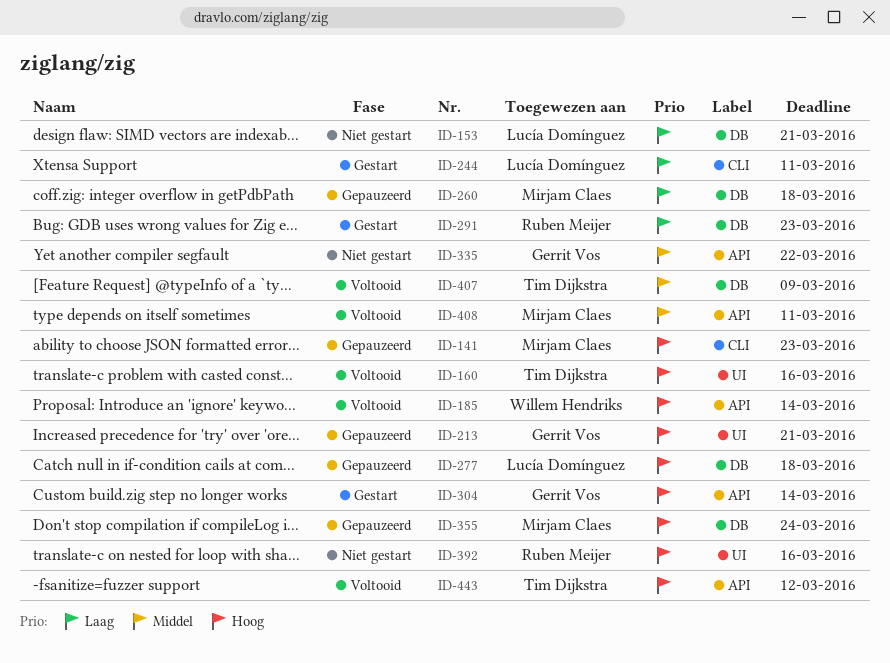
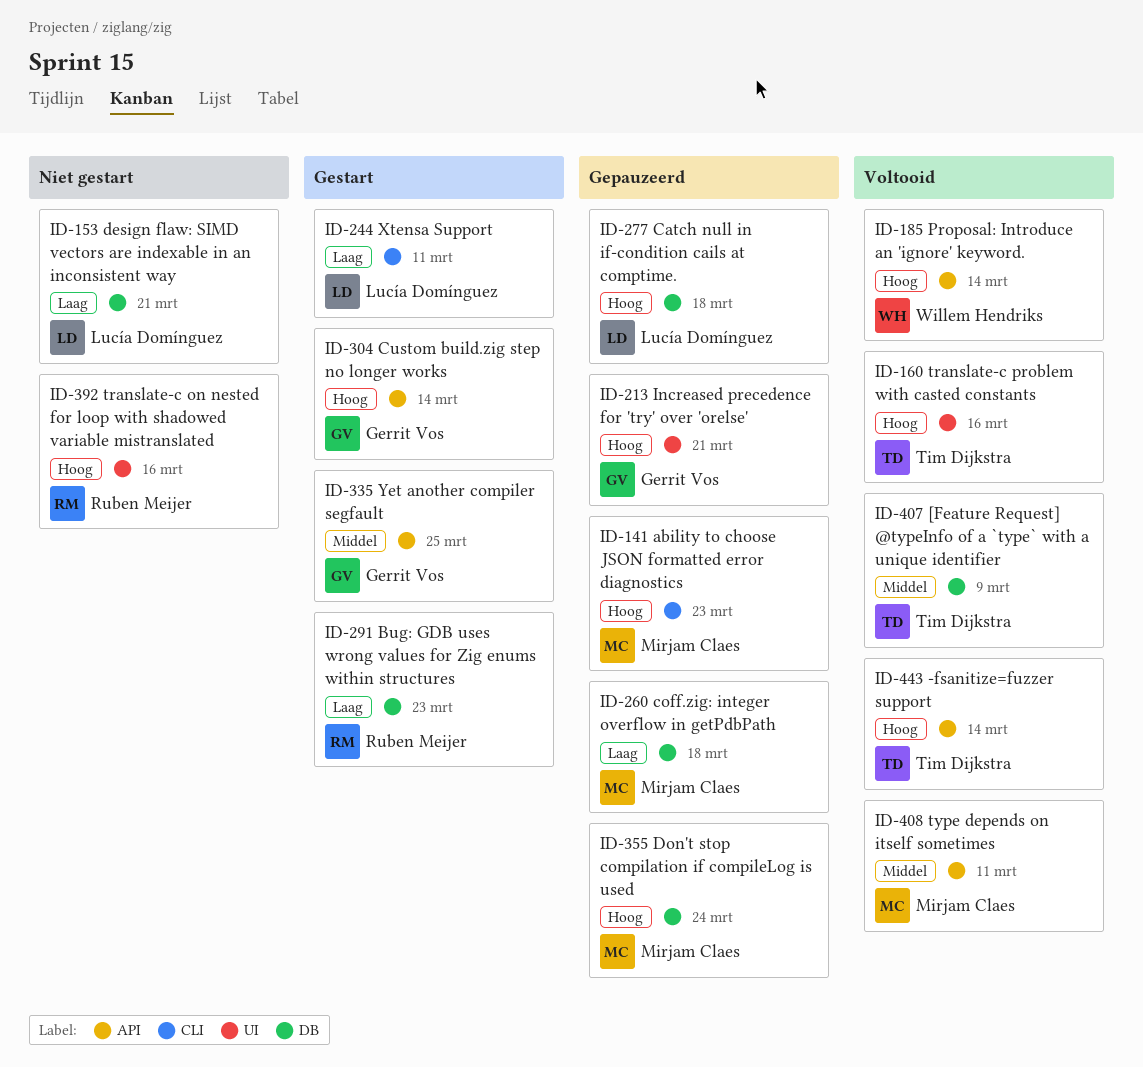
ID-335, status: Niet gestart -> Gestart
ID-335, due: Mar 22 -> Mar 25
ID-443, due: Mar 12 -> Mar 14

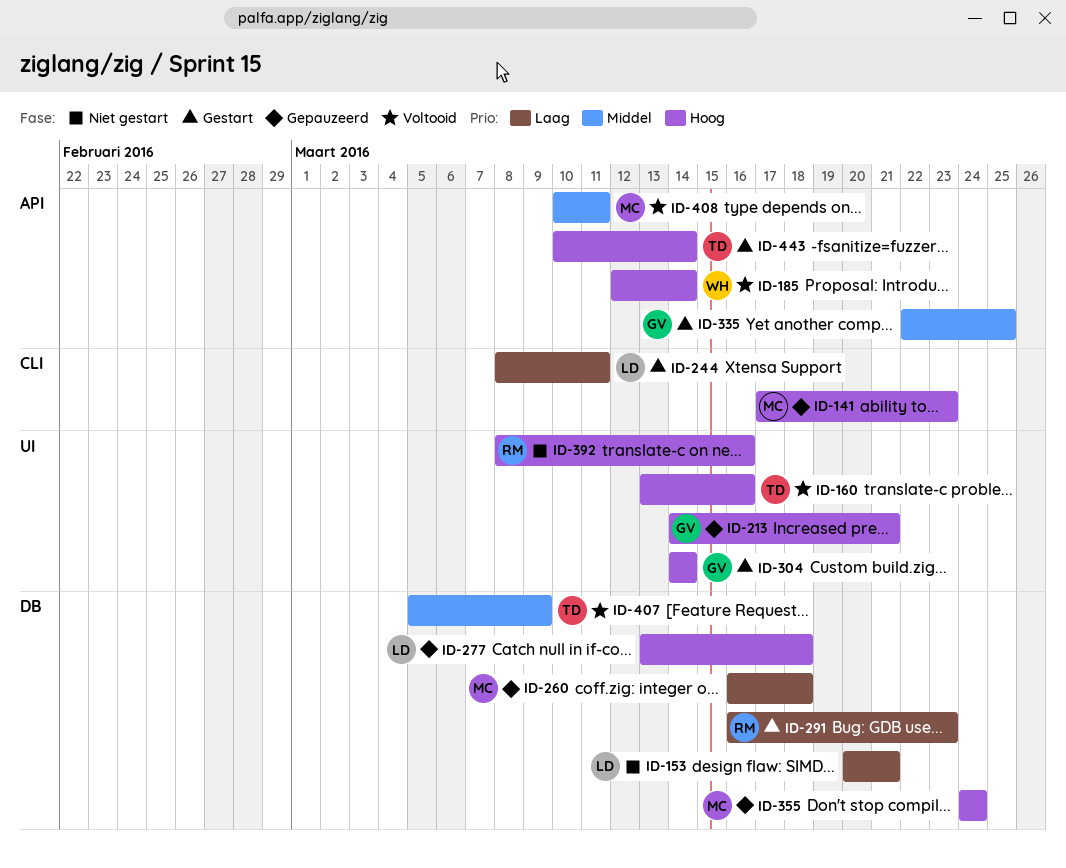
ID-304, label: API -> UI
ID-443, status: Voltooid -> Gestart

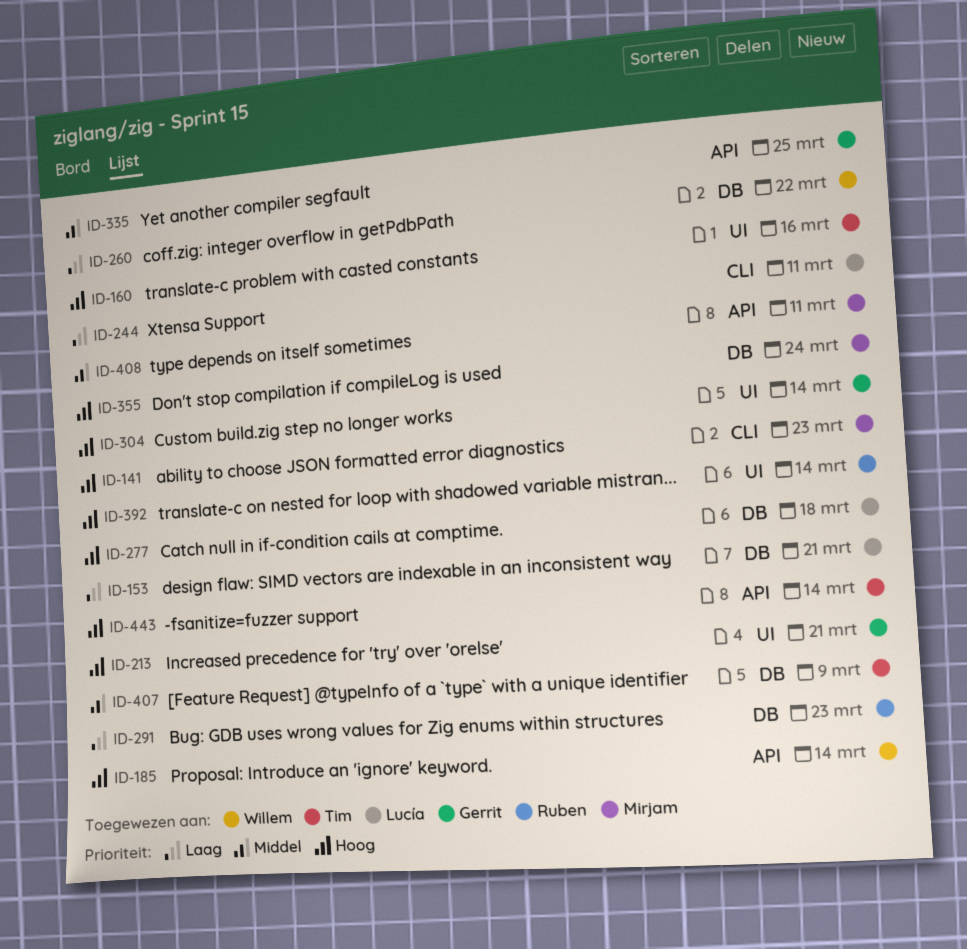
ID-260, owner: Mirjam -> Willem
ID-260, due: Mar 18 -> Mar 22
ID-392, due: Mar 16 -> Mar 14

